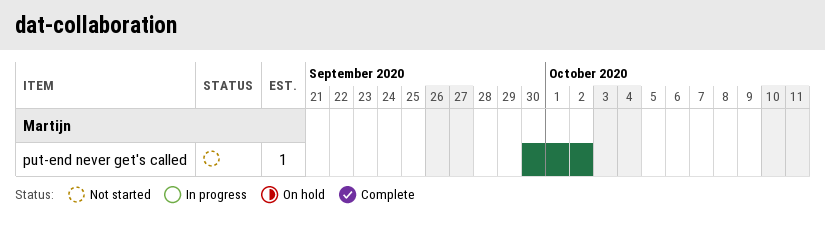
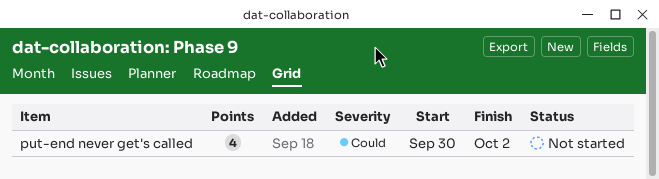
put-end never get's called, estimate: 1 -> 4

